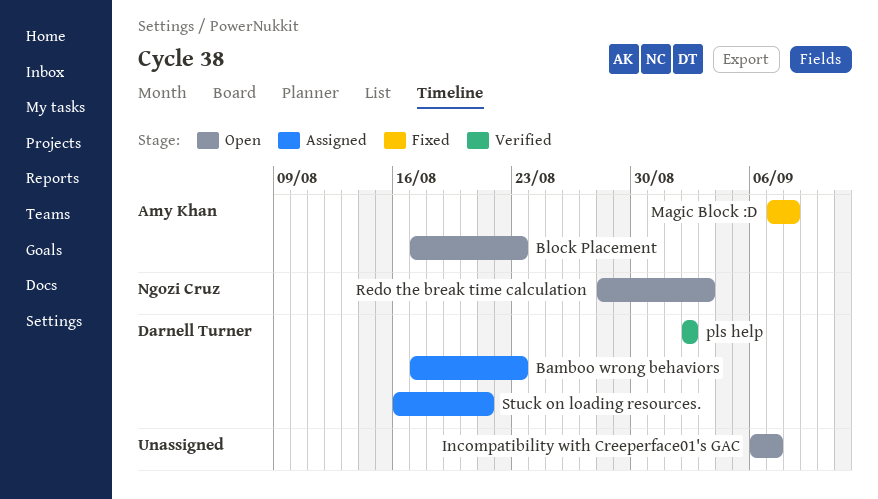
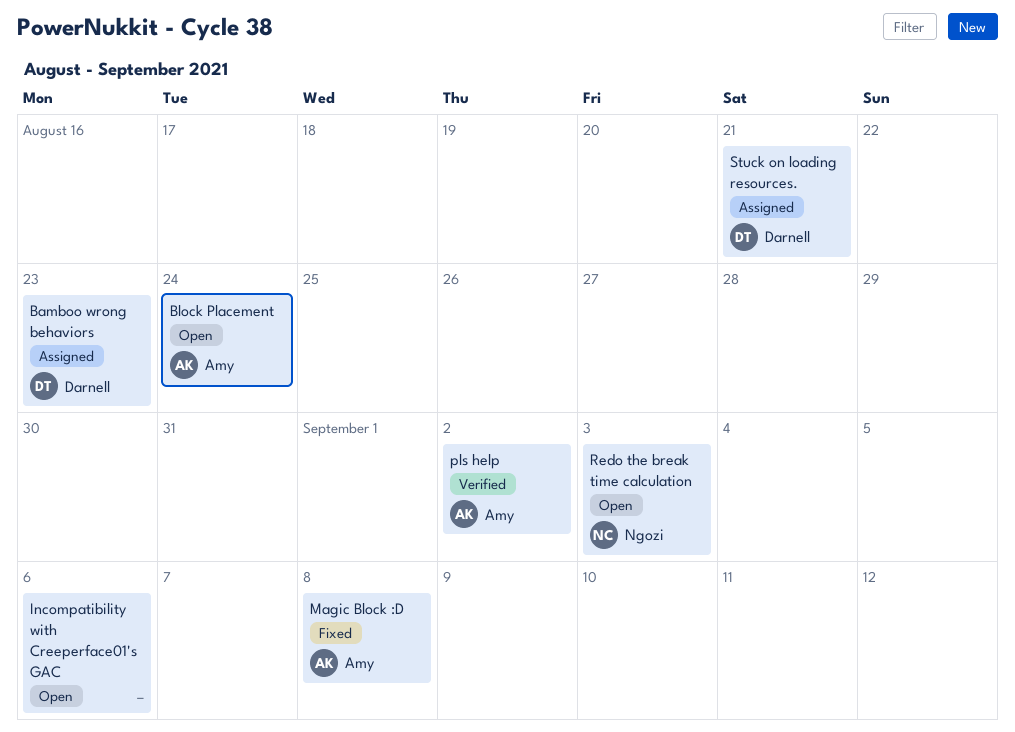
Block Placement, due: Aug 23 -> Aug 24
Incompatibility with Creeperface01's GAC, due: Sep 7 -> Sep 6
pls help, owner: Darnell Turner -> Amy Khan

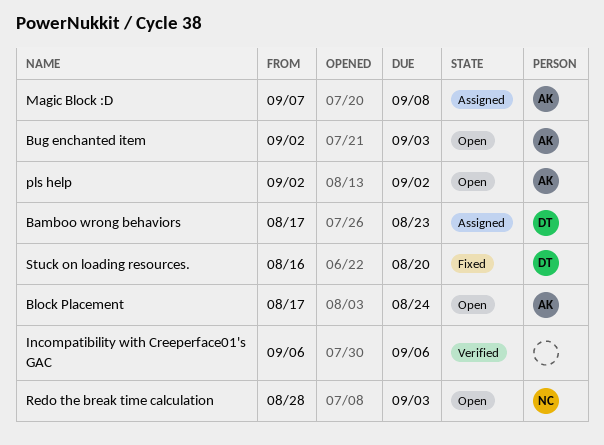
Bug enchanted item: none -> present
Incompatibility with Creeperface01's GAC, status: Open -> Verified
Magic Block :D, status: Fixed -> Assigned
pls help, status: Verified -> Open
Stuck on loading resources., status: Assigned -> Fixed
Stuck on loading resources., due: Aug 21 -> Aug 20

